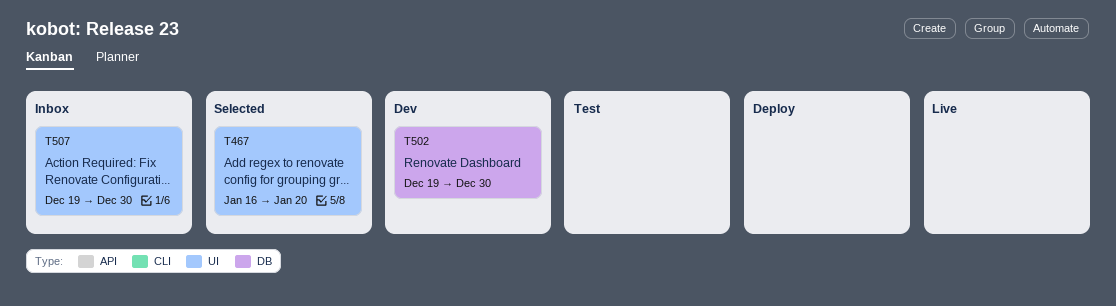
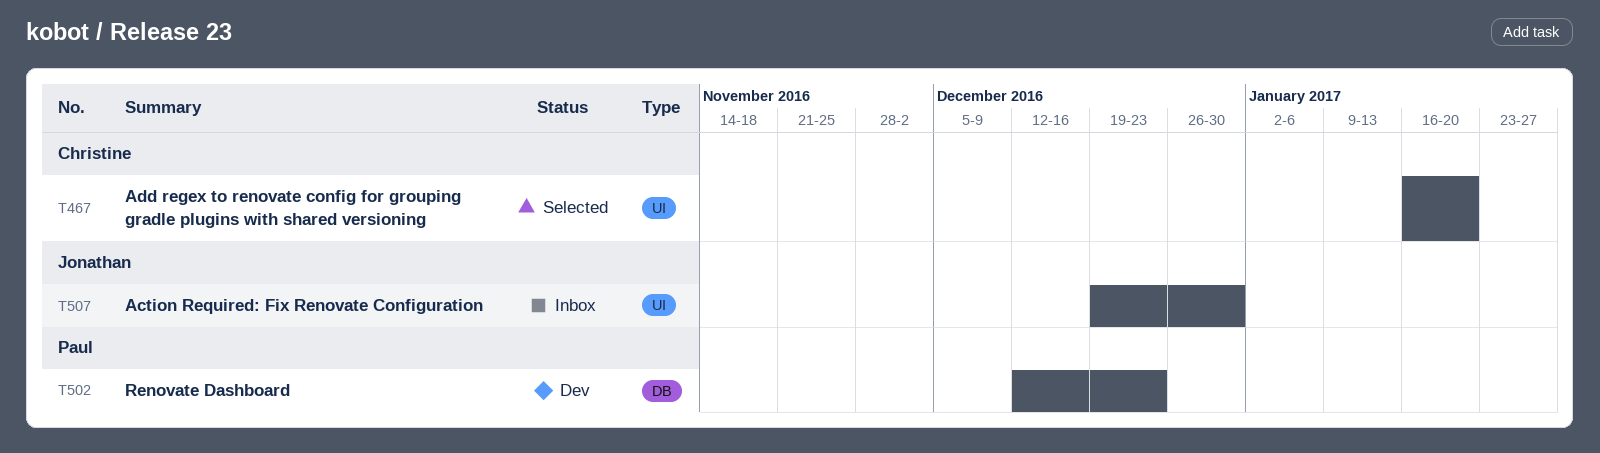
T502, start: Dec 19 -> Dec 12
T502, due: Dec 30 -> Dec 23

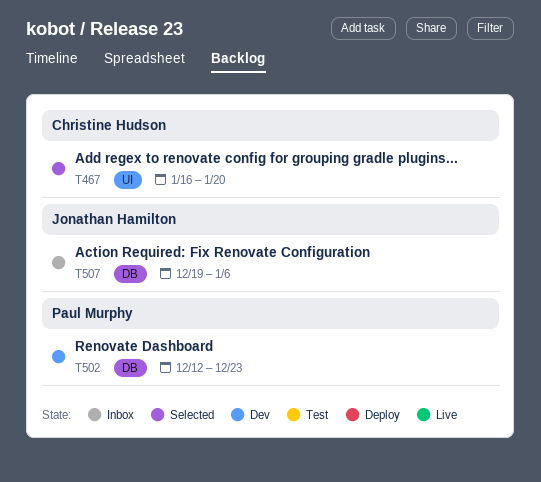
T507, label: UI -> DB
T507, due: Dec 30 -> Jan 6

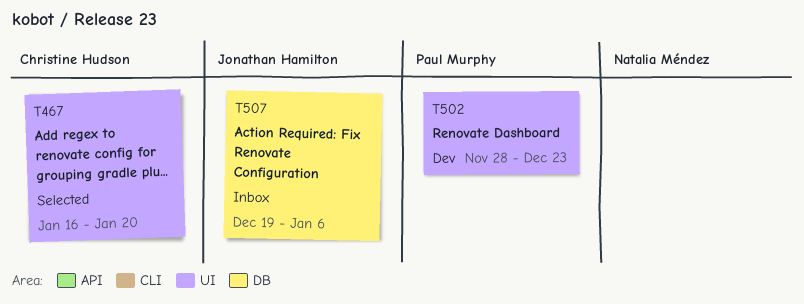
T502, label: DB -> UI
T502, start: Dec 12 -> Nov 28

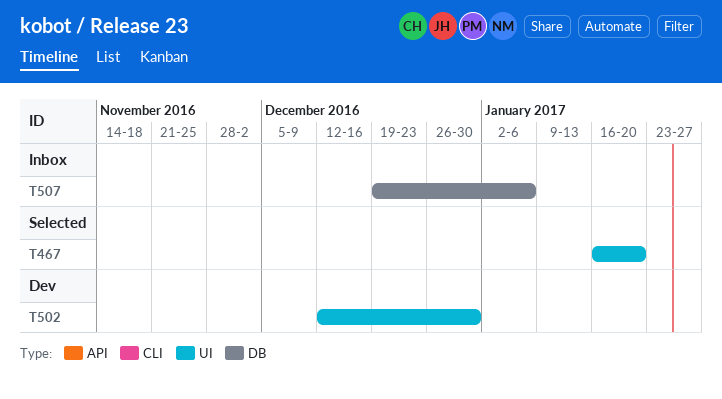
T502, start: Nov 28 -> Dec 12
T502, due: Dec 23 -> Dec 30

